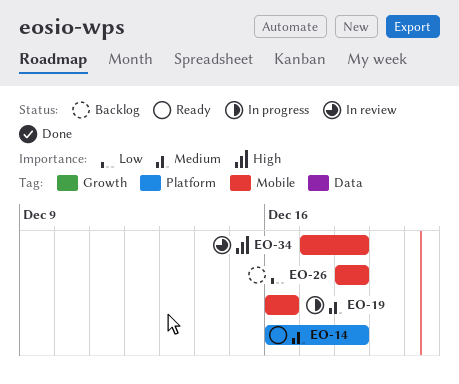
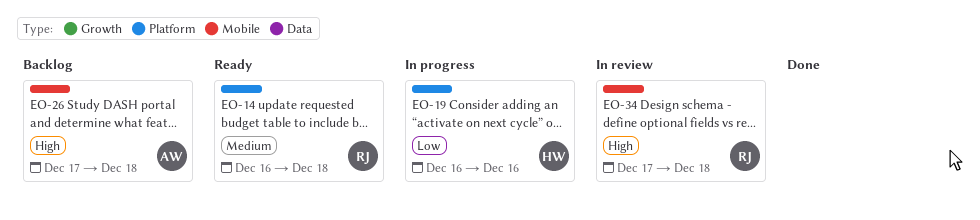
EO-19, priority: Medium -> Low
EO-19, label: Mobile -> Platform
EO-26, priority: Low -> High
EO-26, start: Dec 18 -> Dec 17

